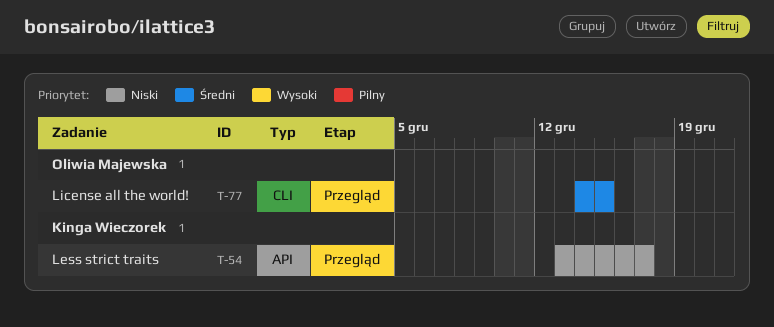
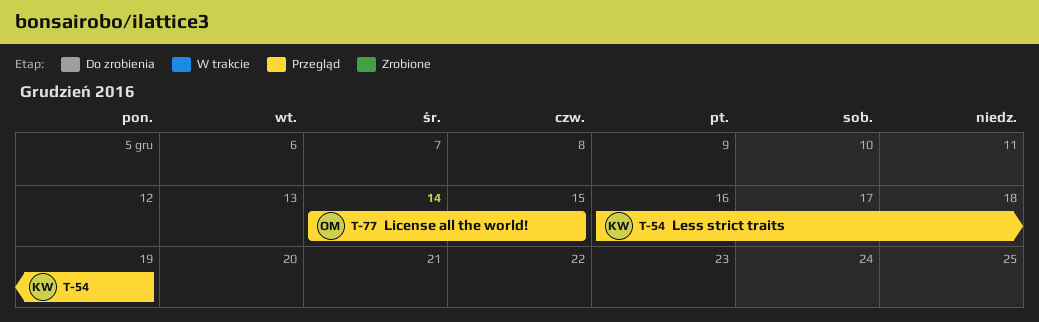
T-54, start: Dec 13 -> Dec 16
T-54, due: Dec 17 -> Dec 19

